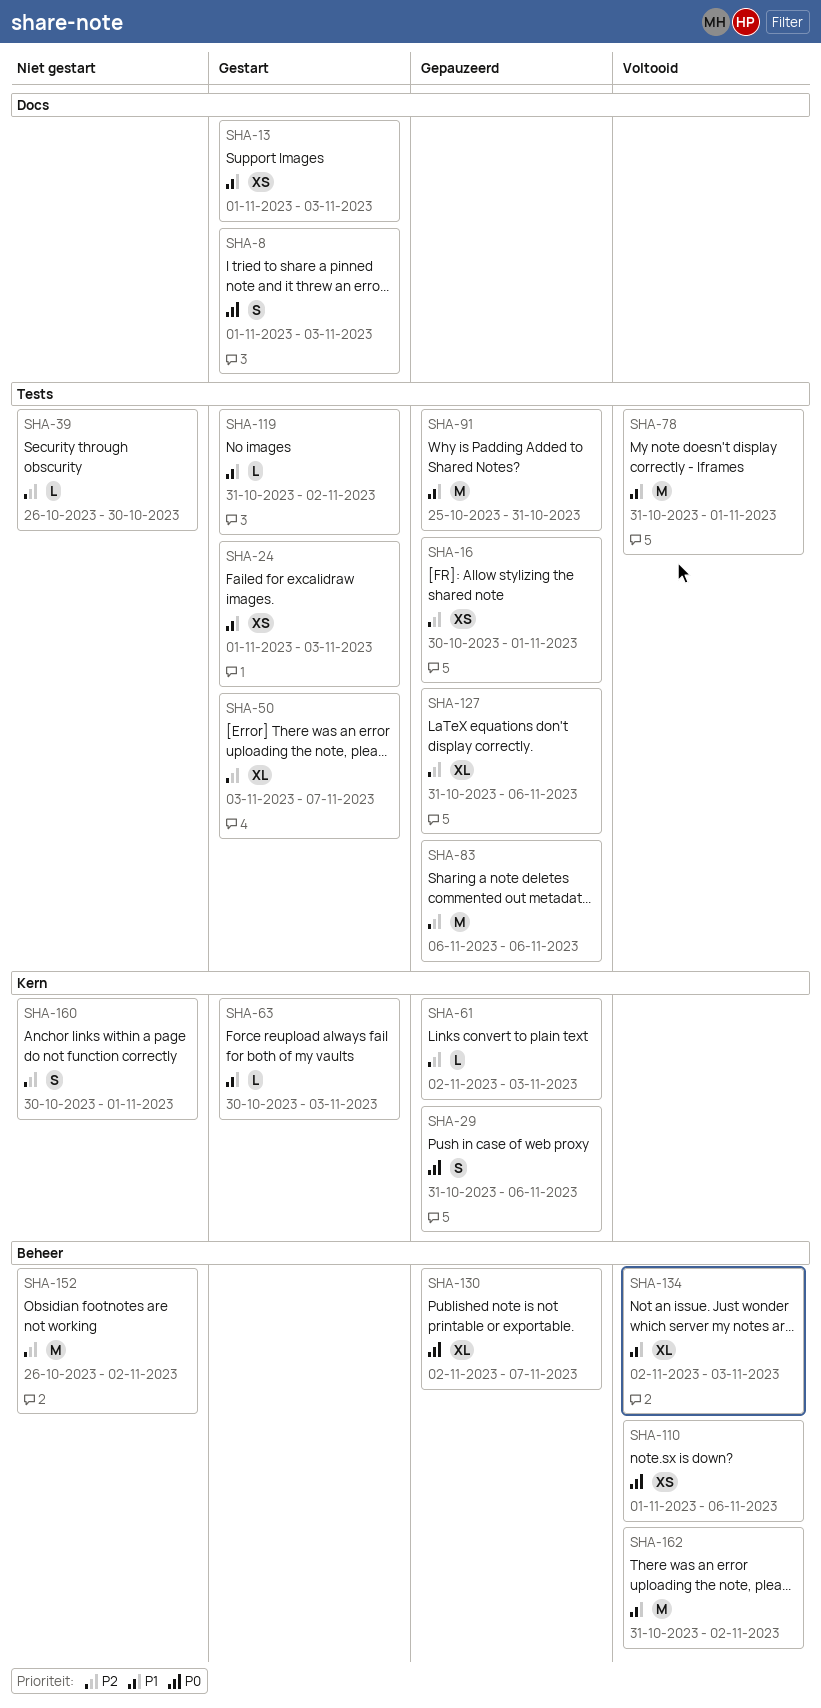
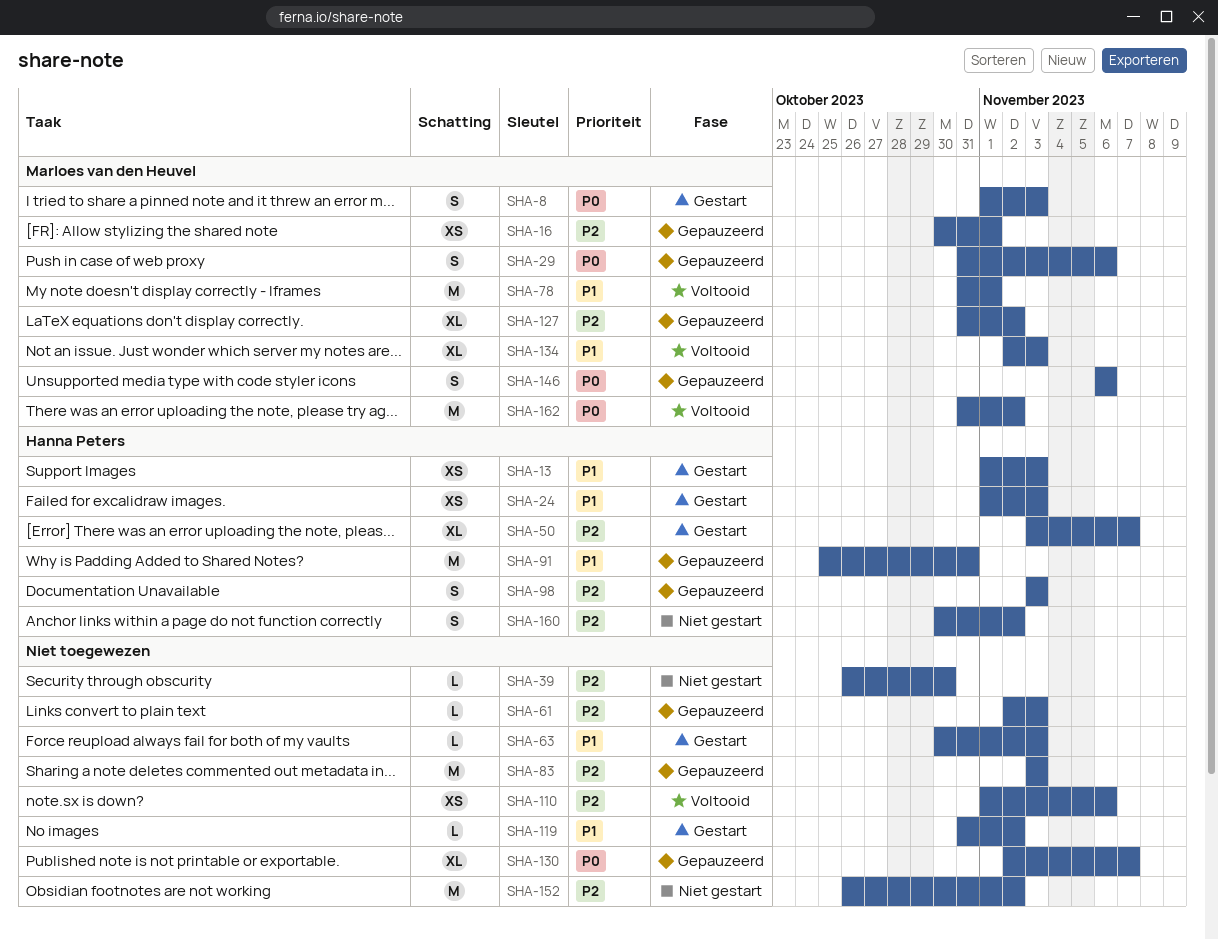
SHA-83, start: Nov 6 -> Nov 3
SHA-83, due: Nov 6 -> Nov 3
SHA-98: none -> present
SHA-110, priority: P0 -> P2
SHA-127, due: Nov 6 -> Nov 2
SHA-146: none -> present
SHA-160, due: Nov 1 -> Nov 2
SHA-162, priority: P1 -> P0

